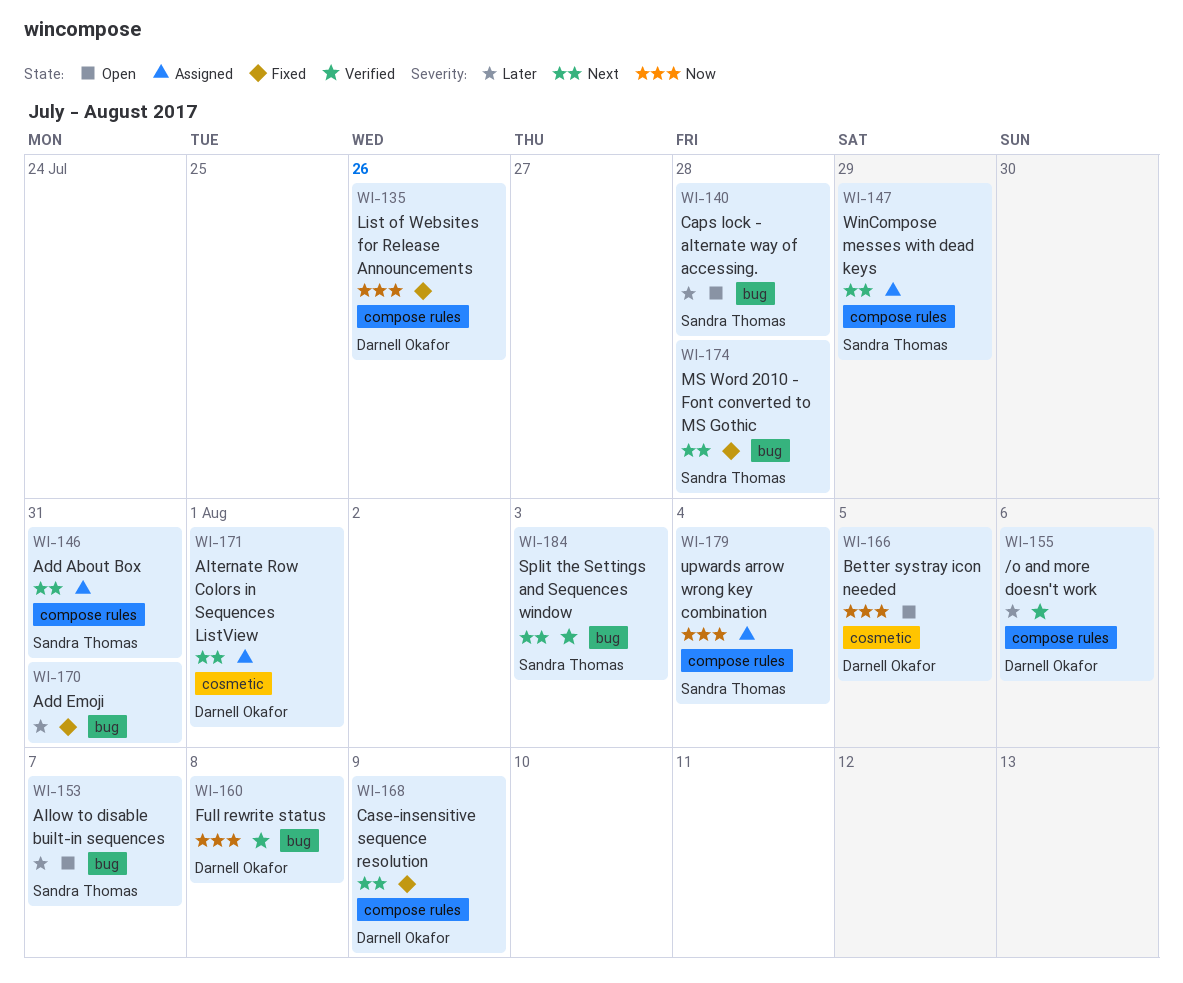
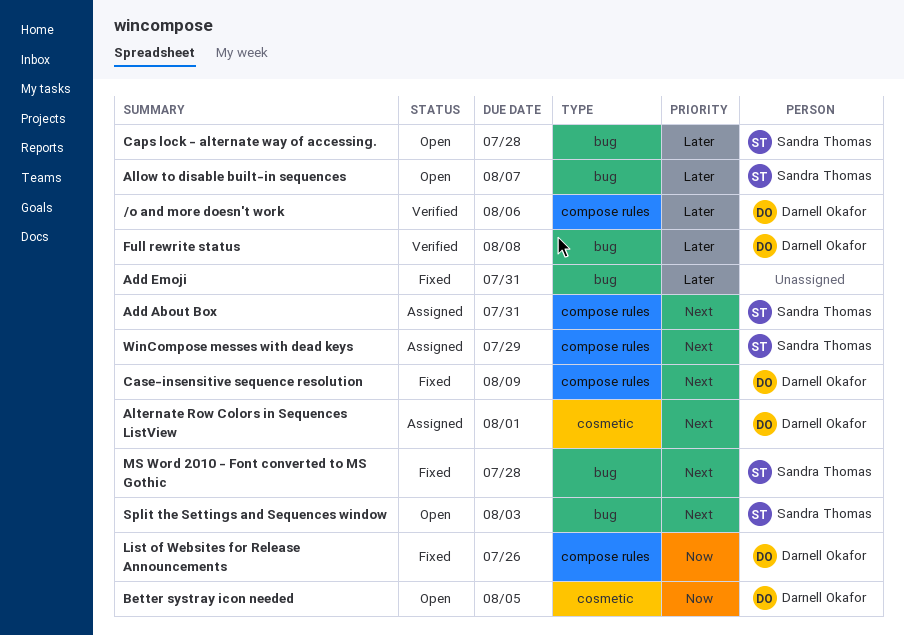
Full rewrite status, priority: Now -> Later
Split the Settings and Sequences window, status: Verified -> Open
upwards arrow wrong key combination: present -> none

